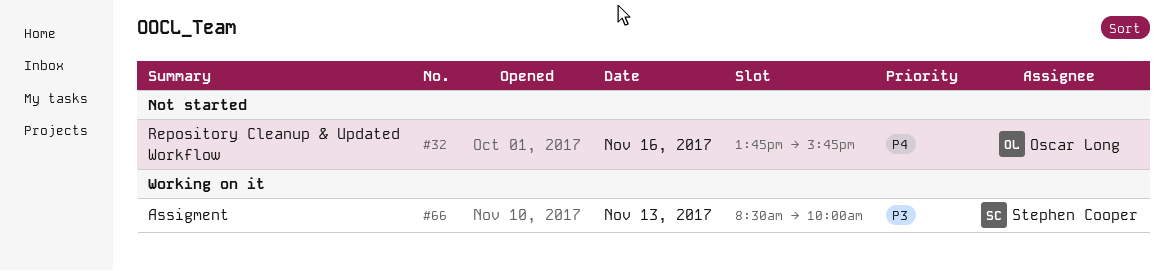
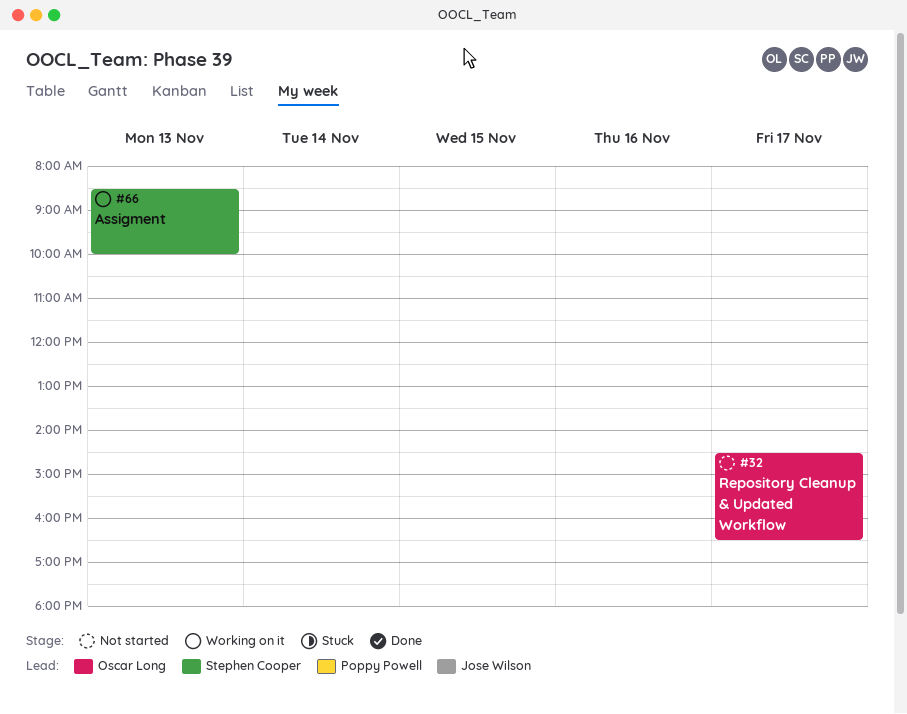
#32, day: Nov 16 -> Nov 17
#32, begins: 13:45 -> 14:30
#32, ends: 15:45 -> 16:30

